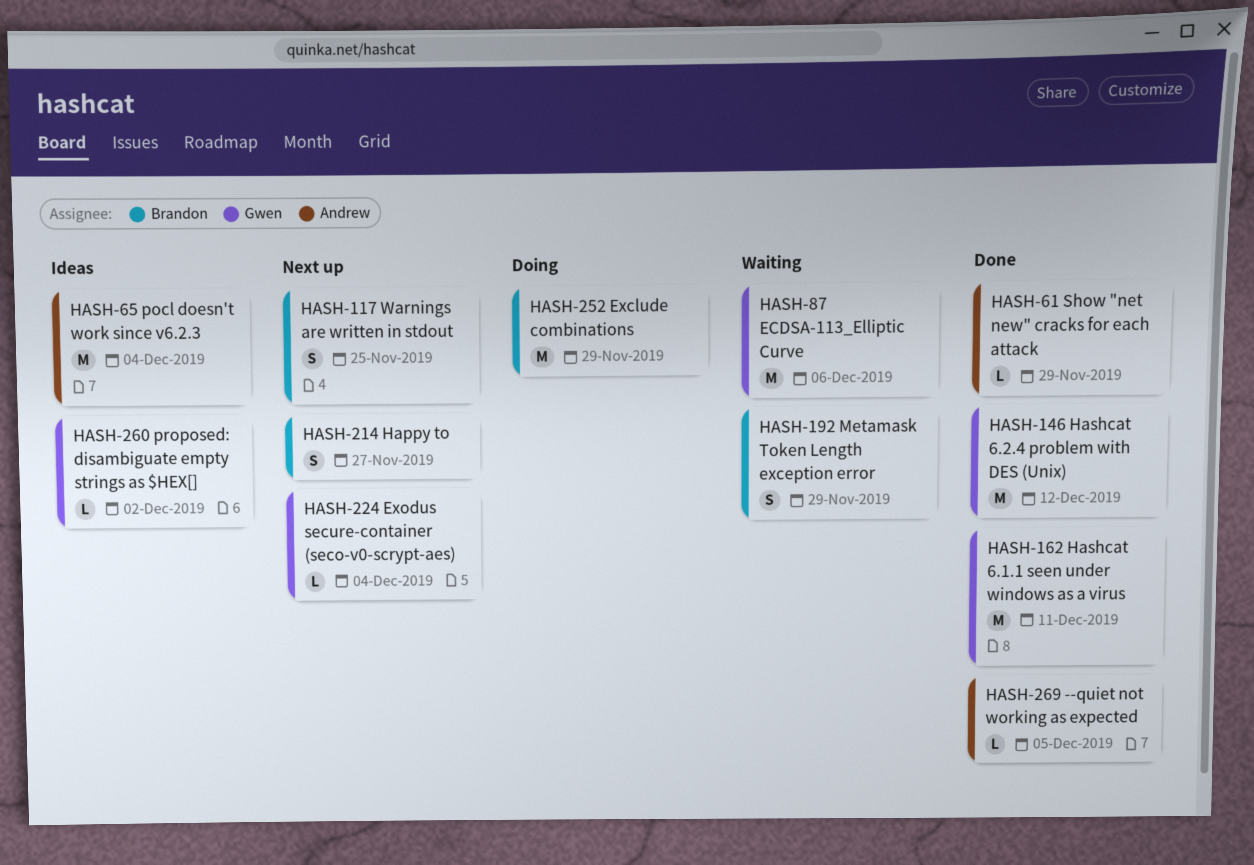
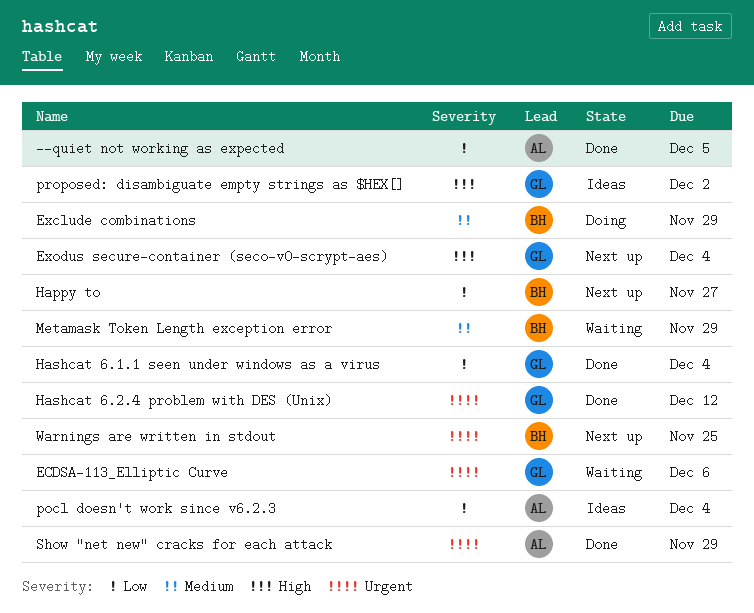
Hashcat 6.1.1 seen under windows as a virus, due: Dec 11 -> Dec 4

